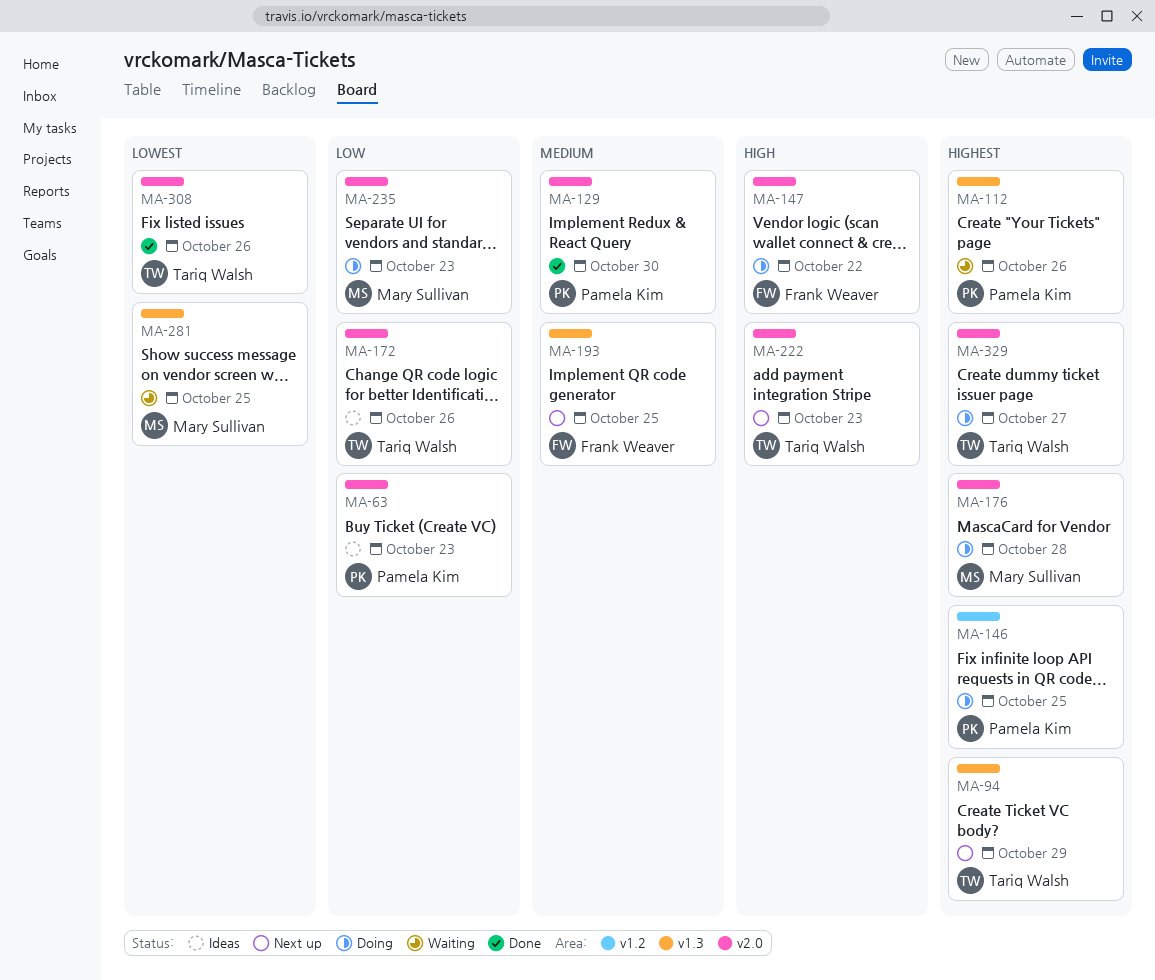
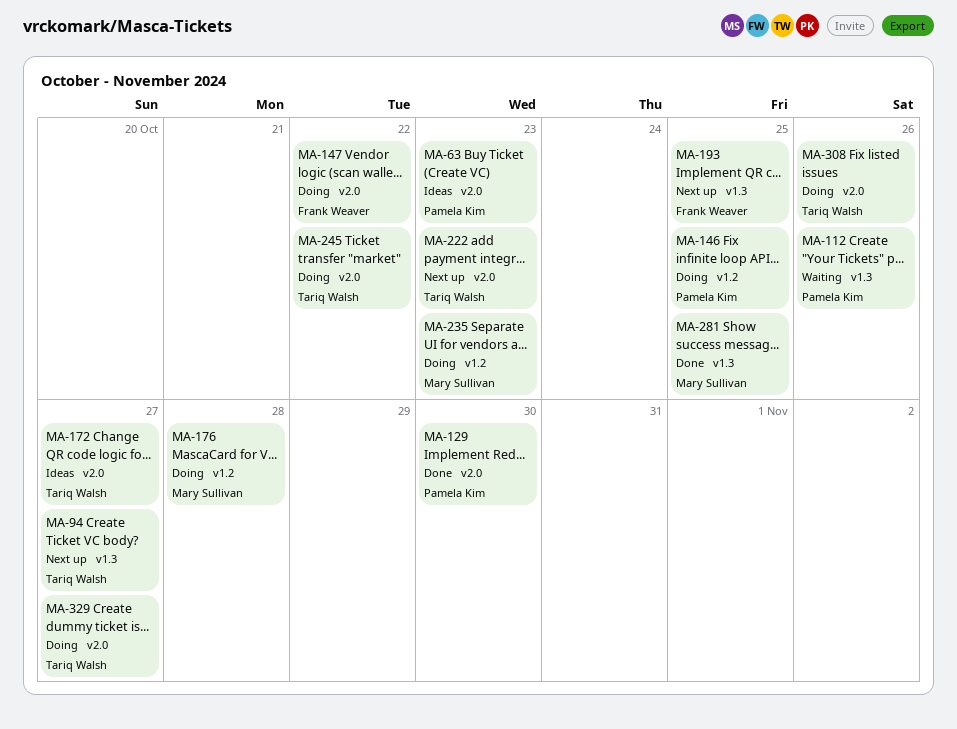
MA-94, due: Oct 29 -> Oct 27
MA-172, due: Oct 26 -> Oct 27
MA-176, label: v2.0 -> v1.2
MA-235, label: v2.0 -> v1.2
MA-245: none -> present
MA-281, status: Waiting -> Done
MA-308, status: Done -> Doing

